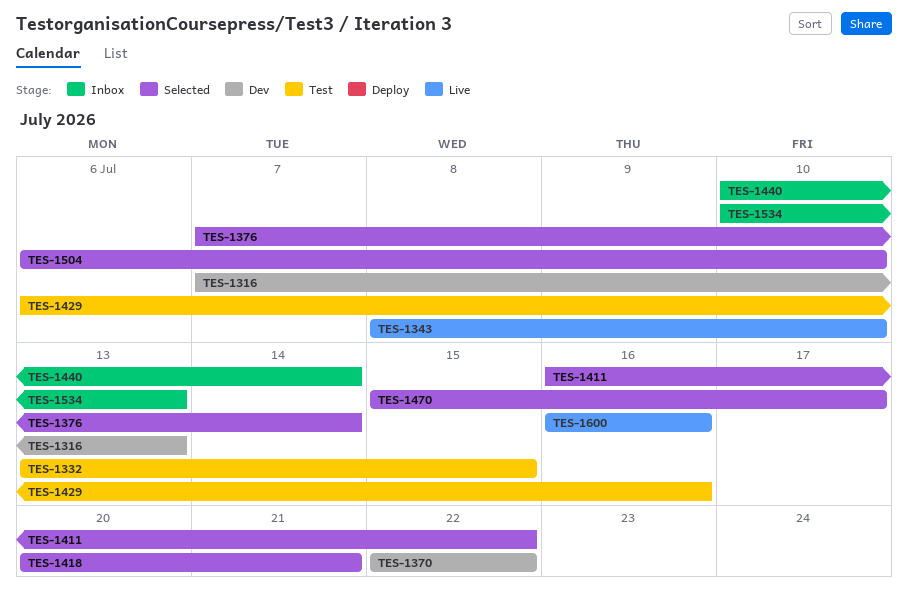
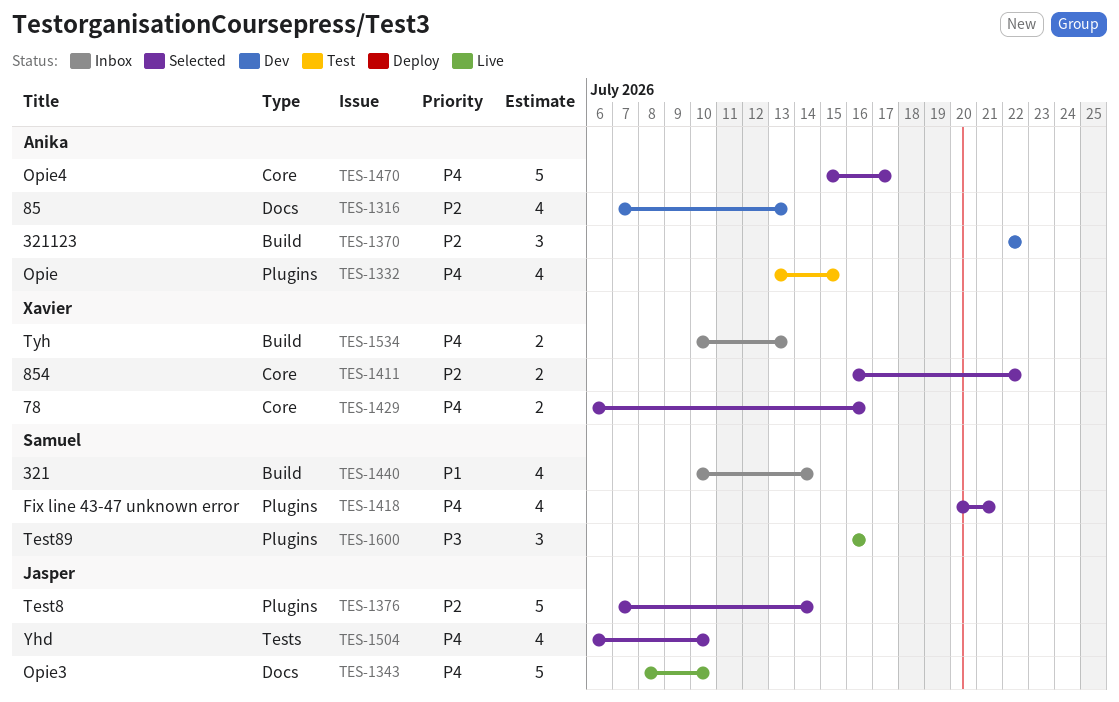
TES-1429, status: Test -> Selected

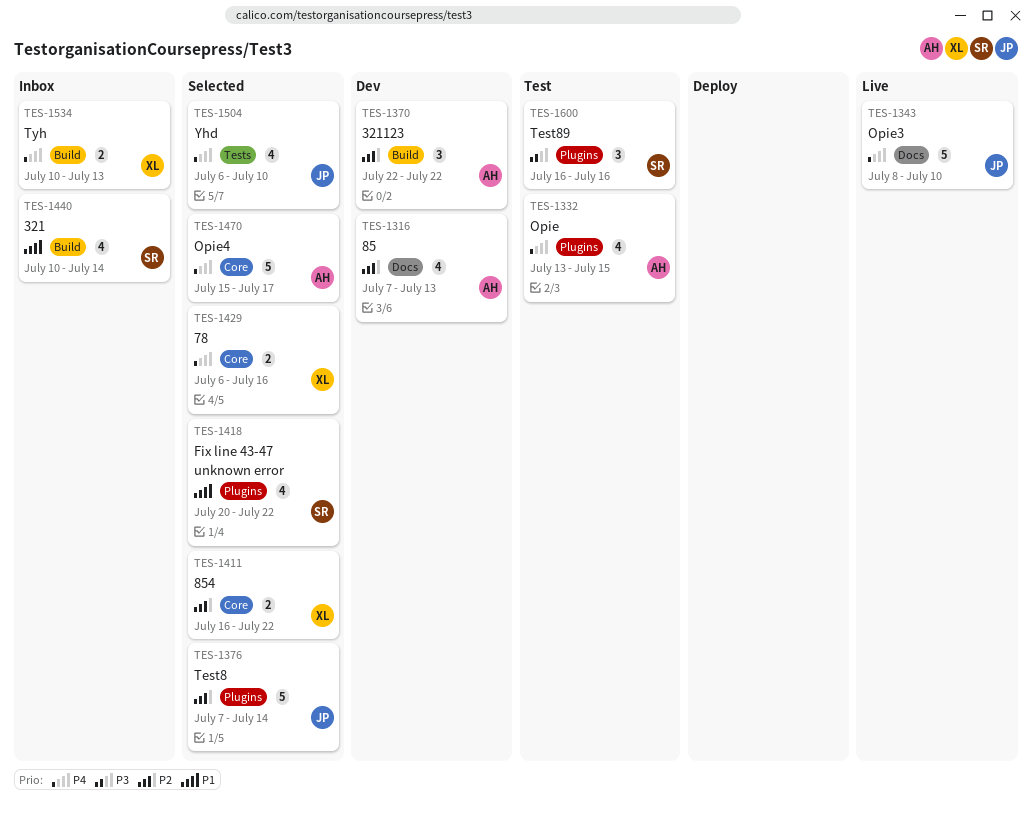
TES-1418, priority: P4 -> P1
TES-1418, due: Jul 21 -> Jul 22
TES-1600, status: Live -> Test

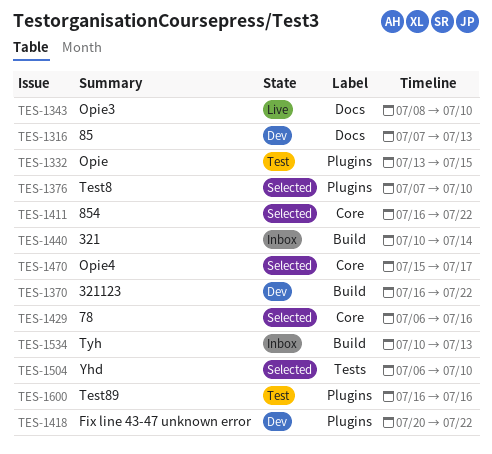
TES-1370, start: Jul 22 -> Jul 16
TES-1376, due: Jul 14 -> Jul 10
TES-1418, status: Selected -> Dev

